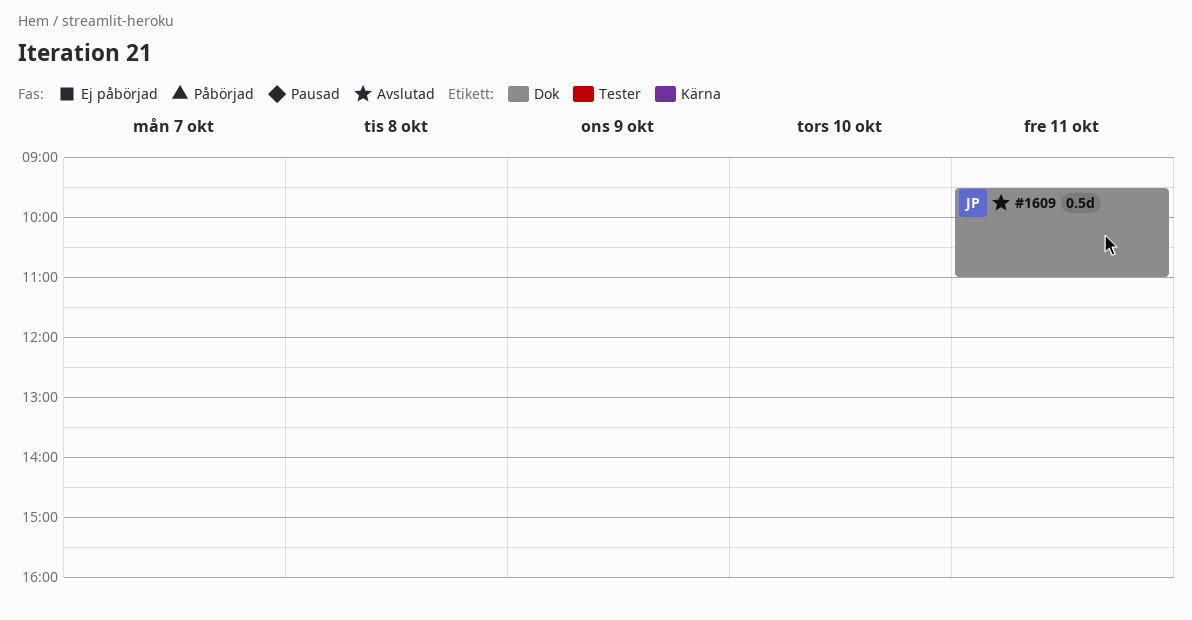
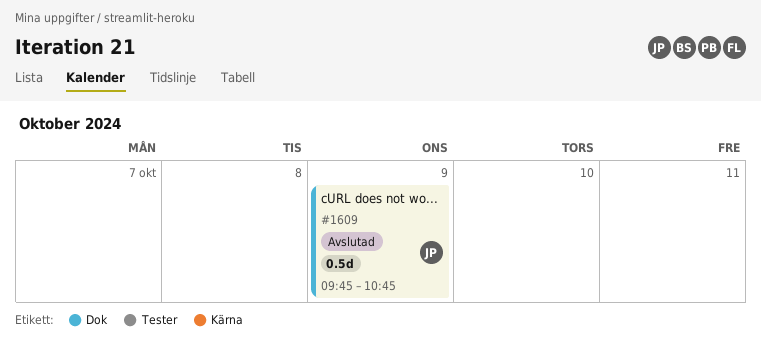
#1609, day: Oct 11 -> Oct 9
#1609, begins: 09:30 -> 09:45
#1609, ends: 11:00 -> 10:45

